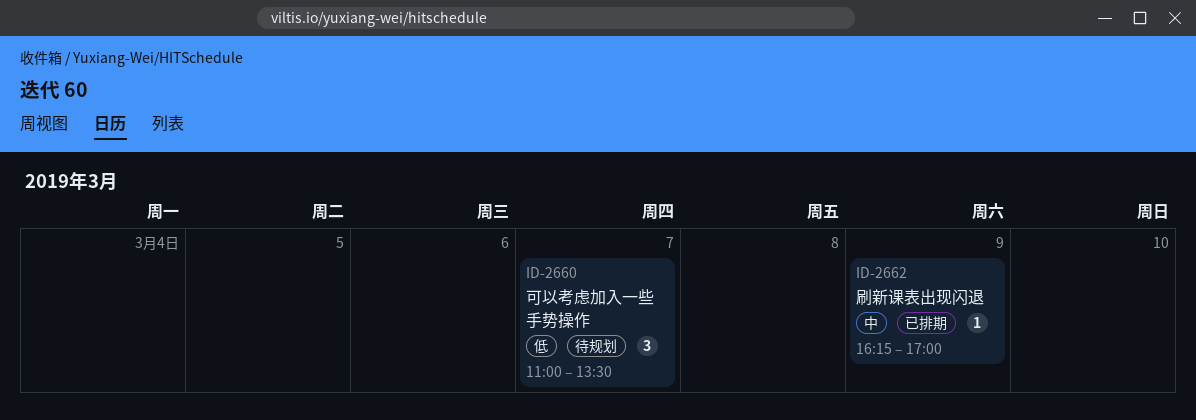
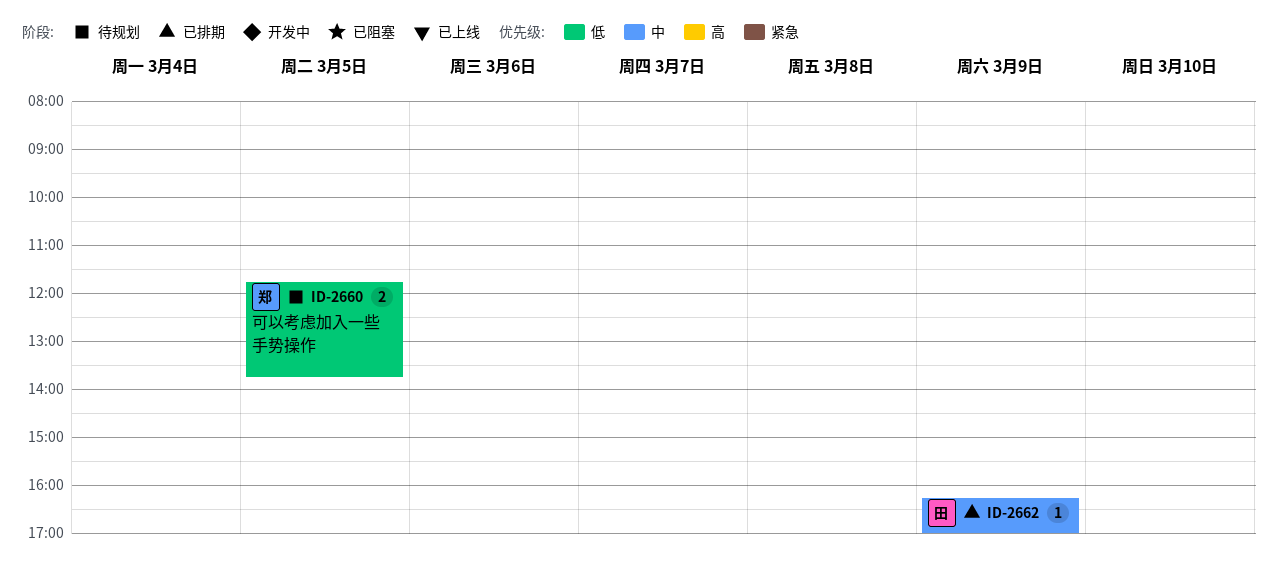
ID-2660, estimate: 3 -> 2
ID-2660, day: Mar 7 -> Mar 5
ID-2660, begins: 11:00 -> 11:45
ID-2660, ends: 13:30 -> 13:45

